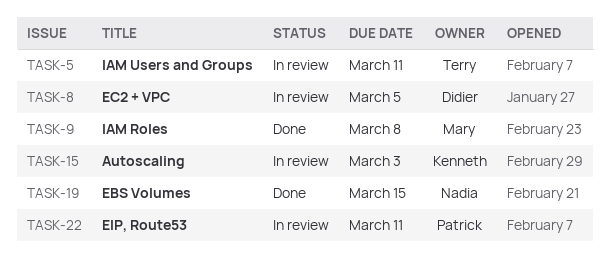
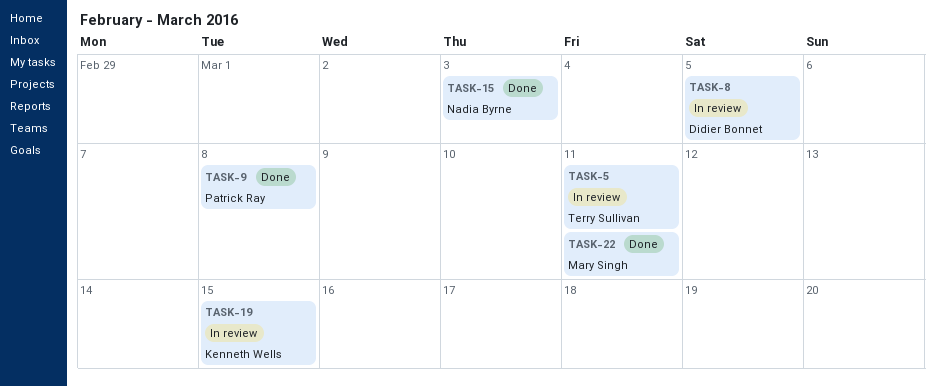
TASK-9, owner: Mary Singh -> Patrick Ray
TASK-15, status: In review -> Done
TASK-15, owner: Kenneth Wells -> Nadia Byrne
TASK-19, status: Done -> In review
TASK-19, owner: Nadia Byrne -> Kenneth Wells
TASK-22, status: In review -> Done
TASK-22, owner: Patrick Ray -> Mary Singh

